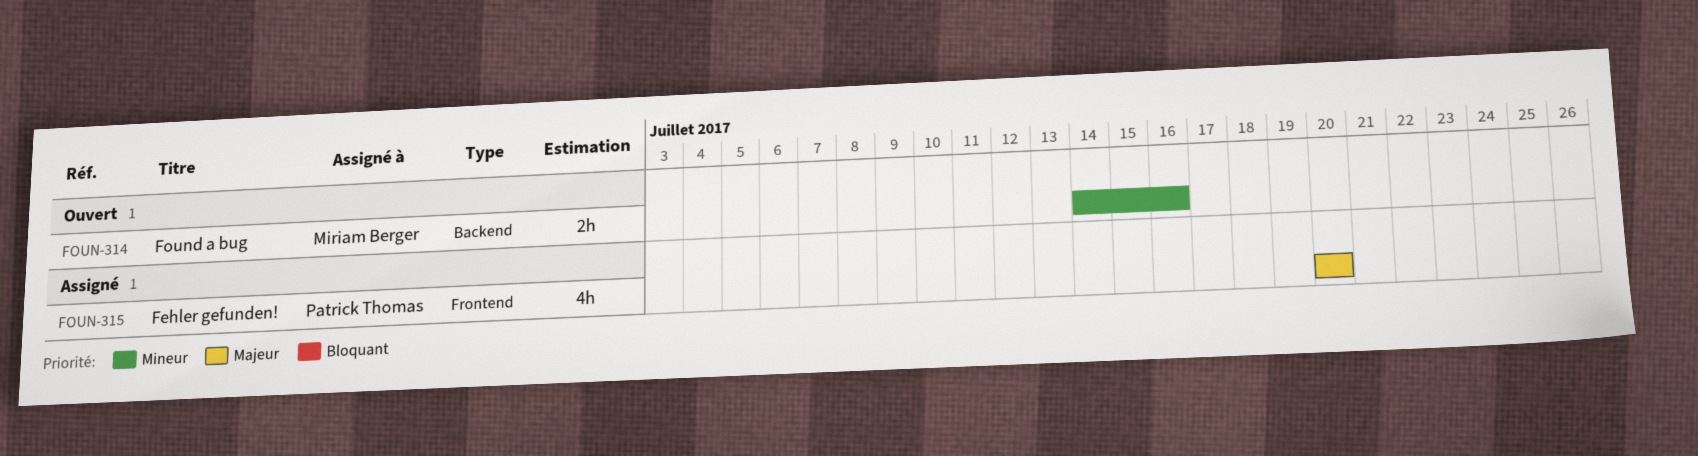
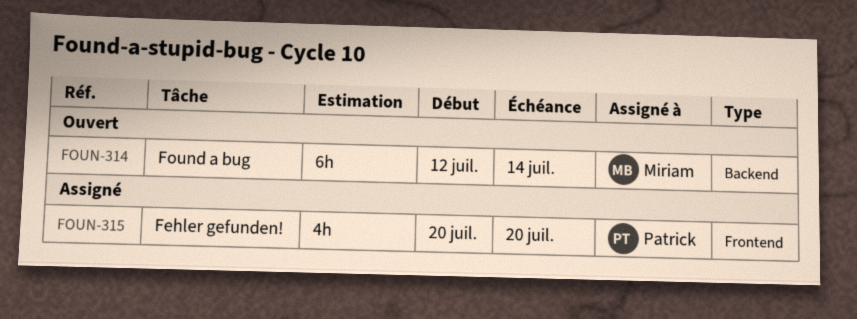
FOUN-314, estimate: 2h -> 6h
FOUN-314, start: Jul 14 -> Jul 12
FOUN-314, due: Jul 16 -> Jul 14

